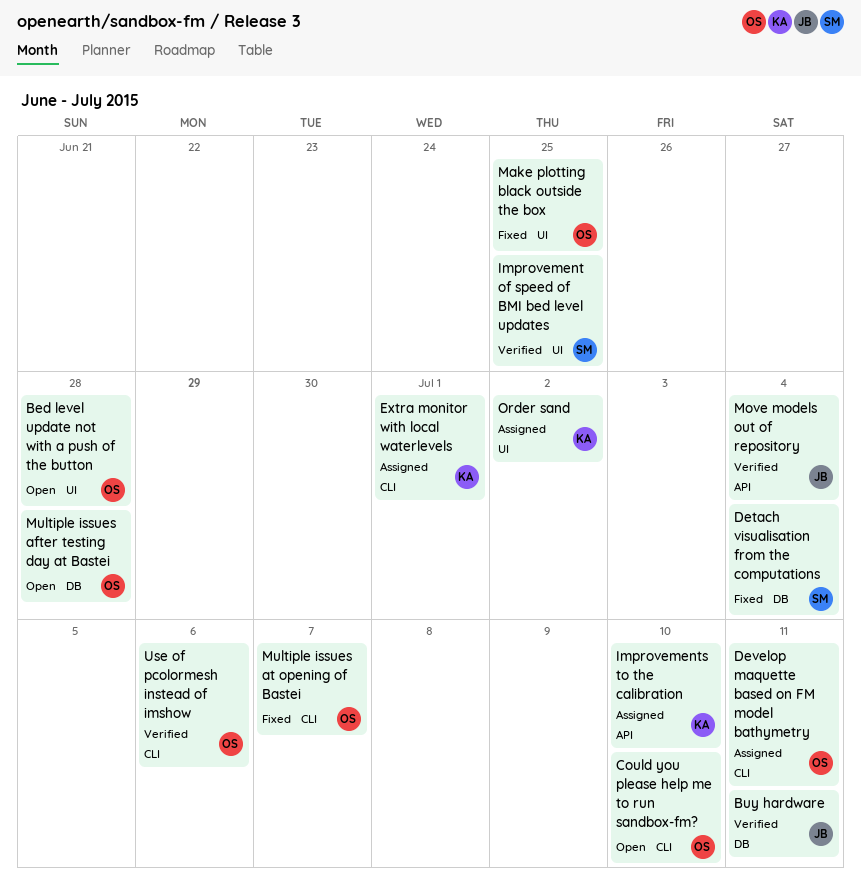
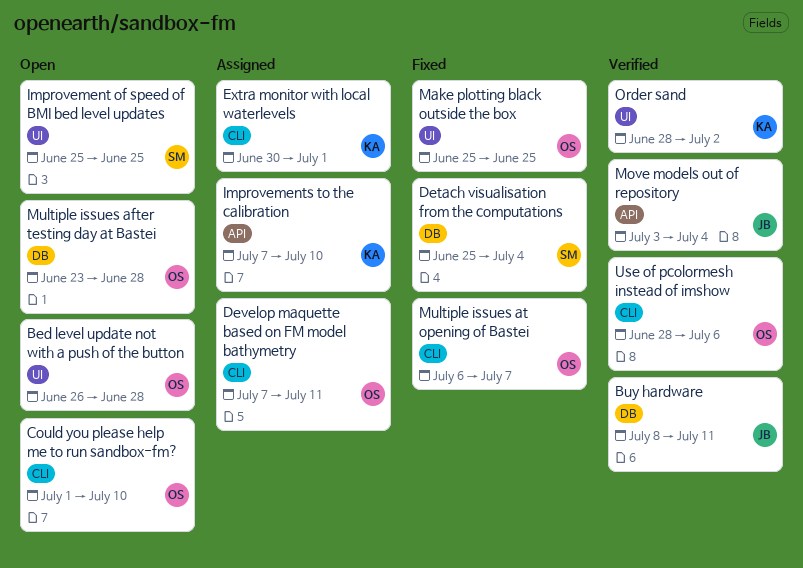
Improvement of speed of BMI bed level updates, status: Verified -> Open
Order sand, status: Assigned -> Verified

